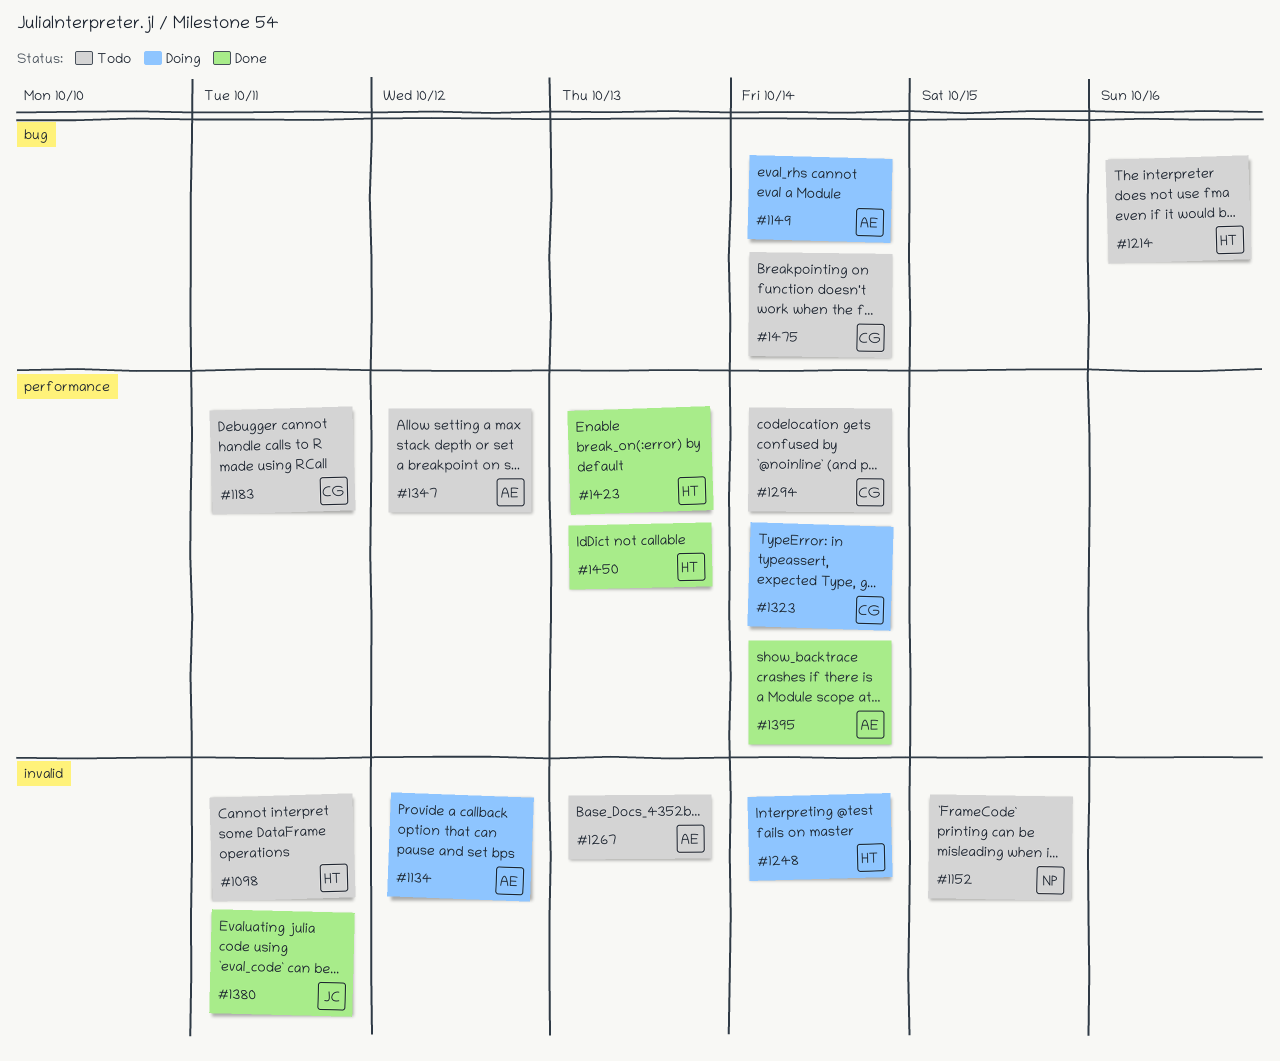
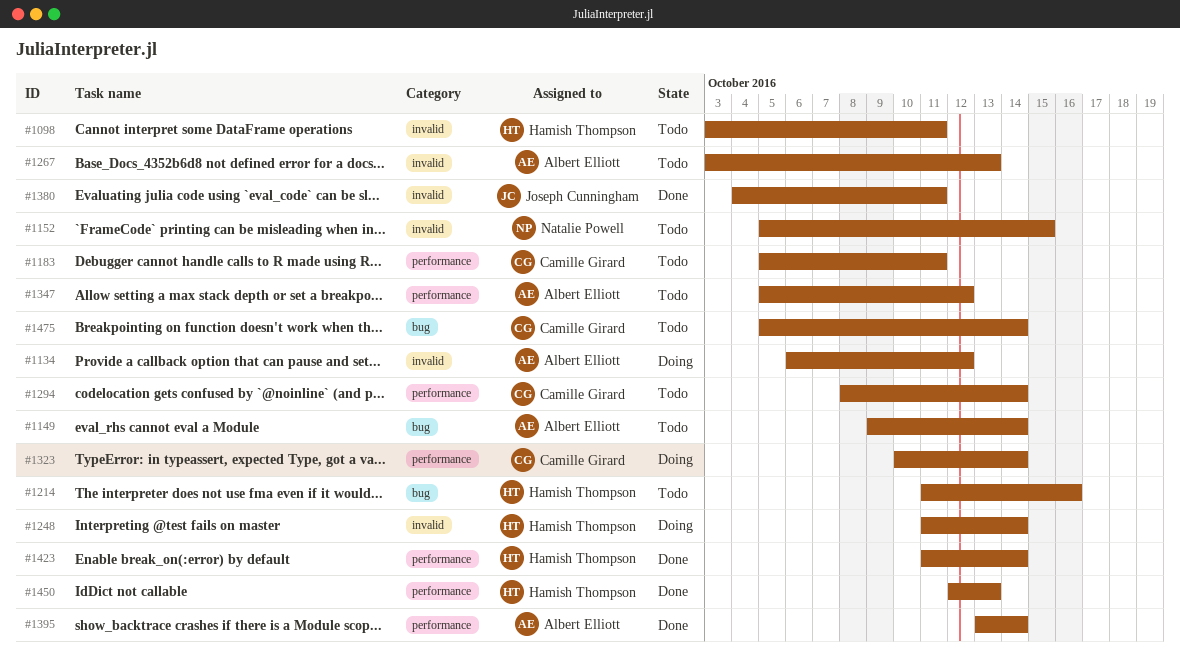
#1149, status: Doing -> Todo
#1423, due: Oct 13 -> Oct 14

